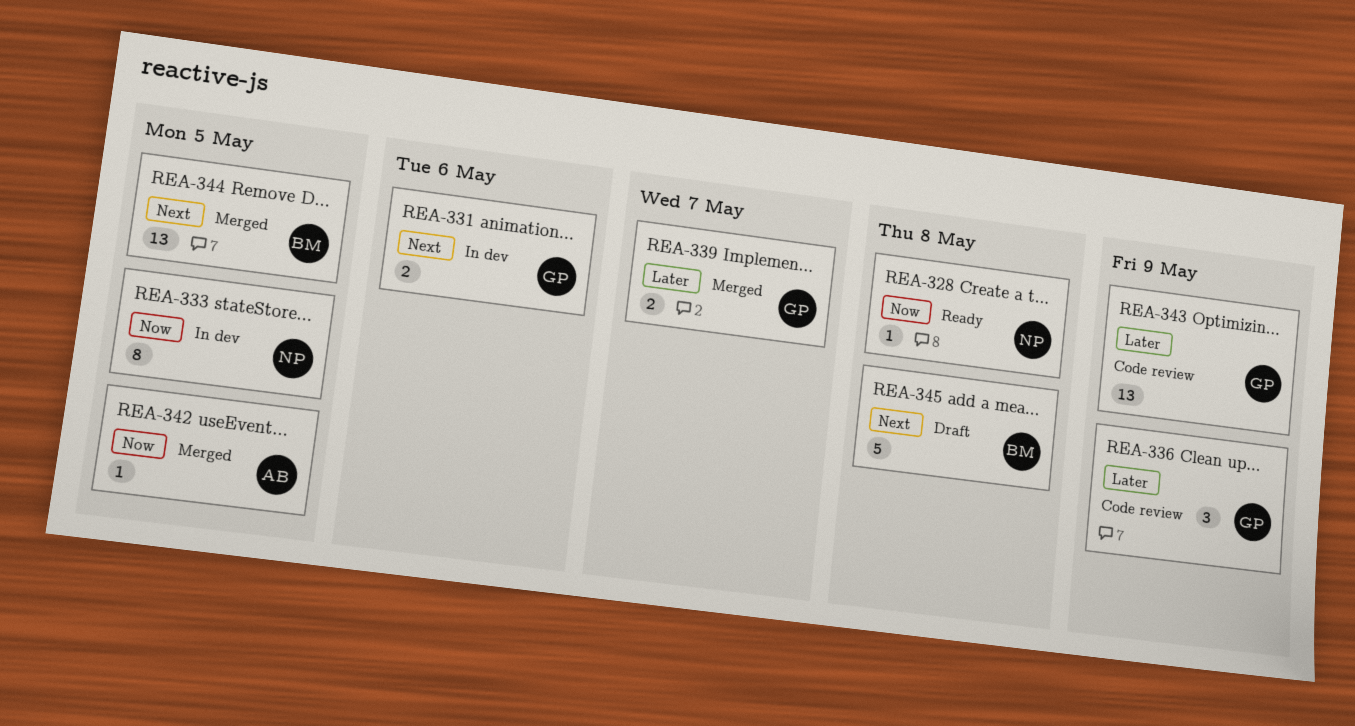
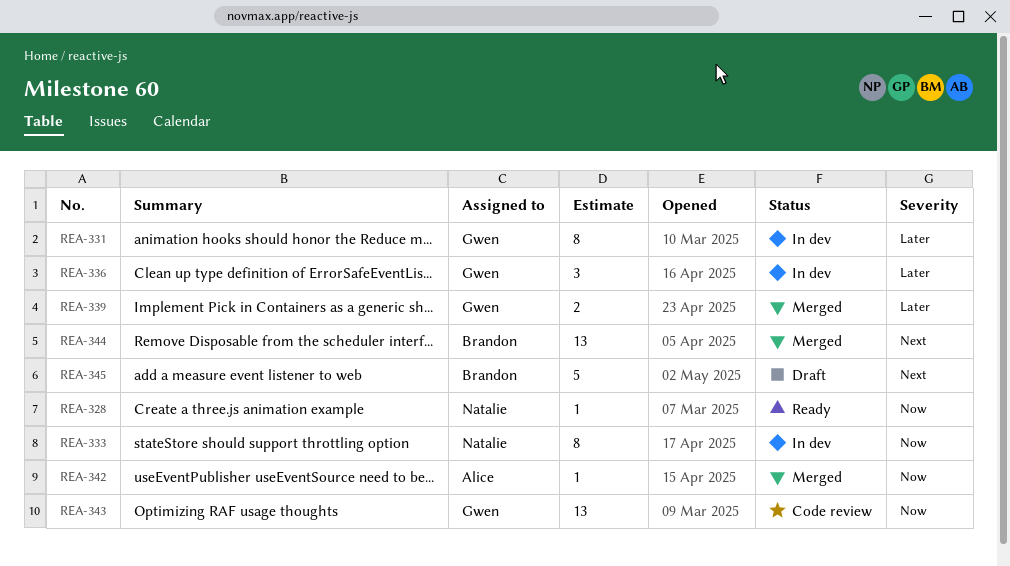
REA-331, priority: Next -> Later
REA-331, estimate: 2 -> 8
REA-336, status: Code review -> In dev
REA-343, priority: Later -> Now

